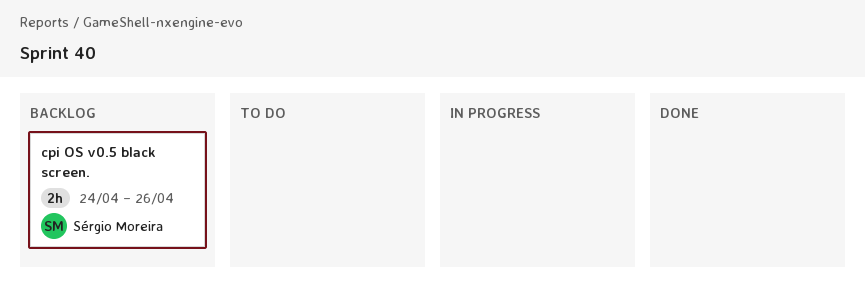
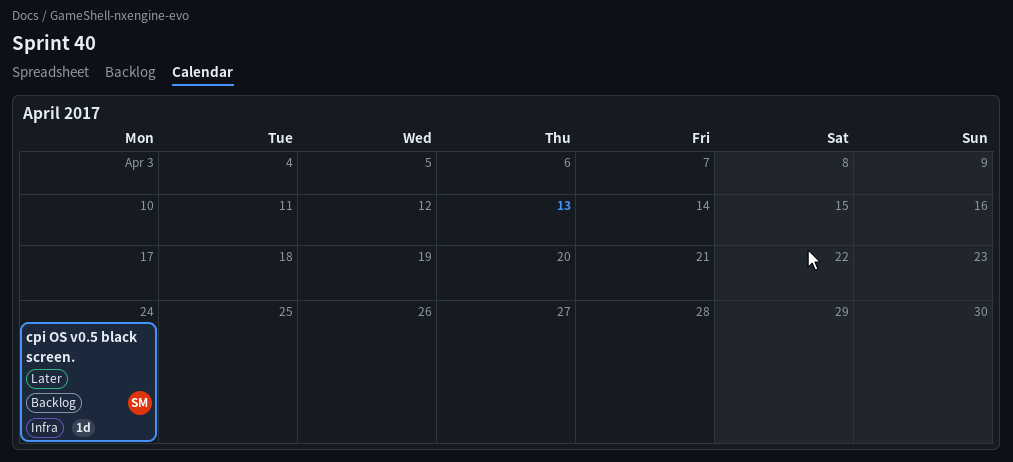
cpi OS v0.5 black screen., estimate: 2h -> 1d
cpi OS v0.5 black screen., due: Apr 26 -> Apr 24

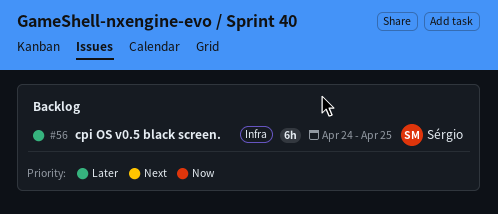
cpi OS v0.5 black screen., estimate: 1d -> 6h
cpi OS v0.5 black screen., due: Apr 24 -> Apr 25

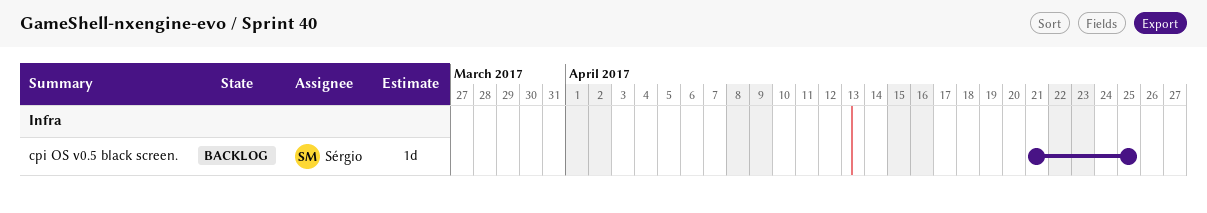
cpi OS v0.5 black screen., estimate: 6h -> 1d
cpi OS v0.5 black screen., start: Apr 24 -> Apr 21

